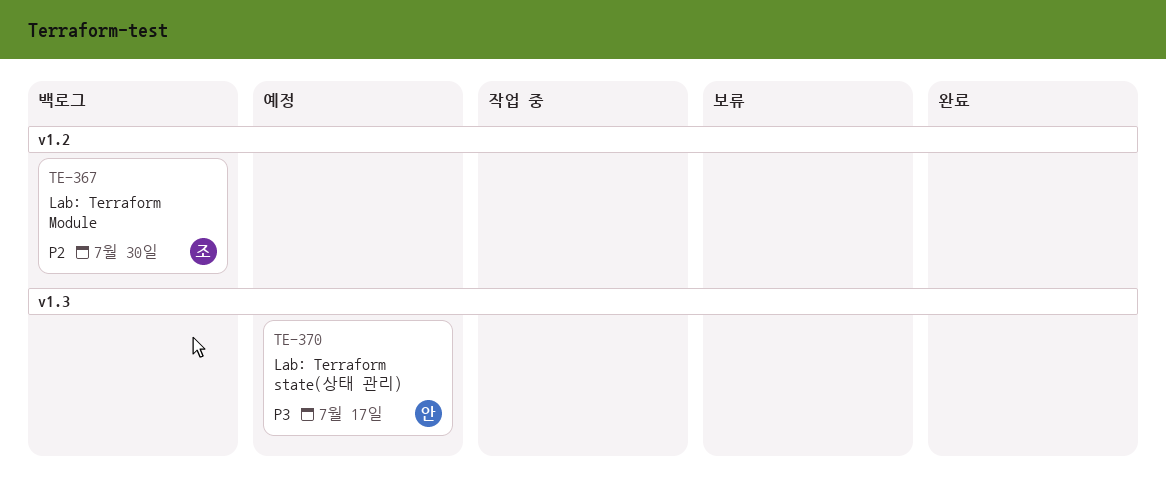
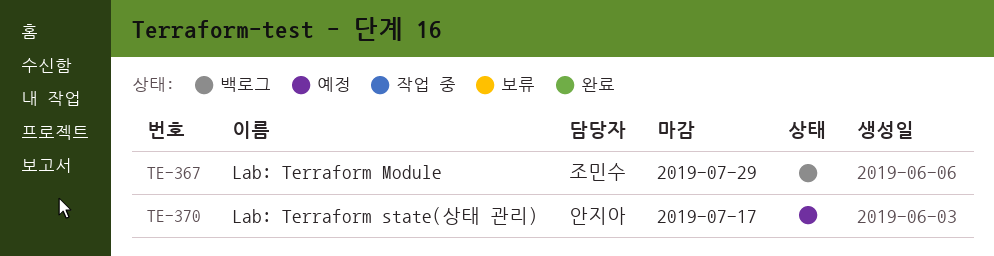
TE-367, due: Jul 30 -> Jul 29

